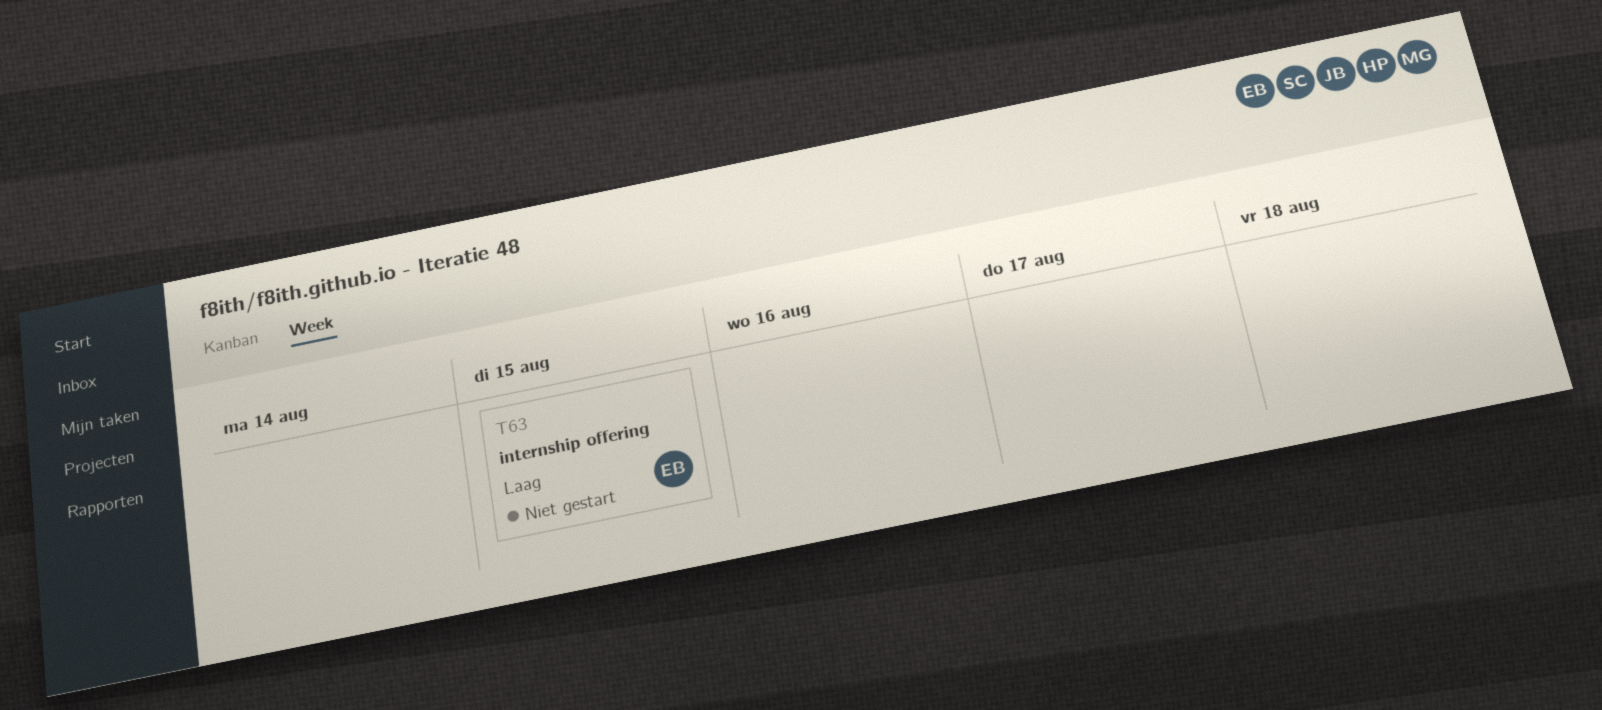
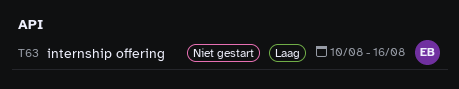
T63, due: Aug 15 -> Aug 16

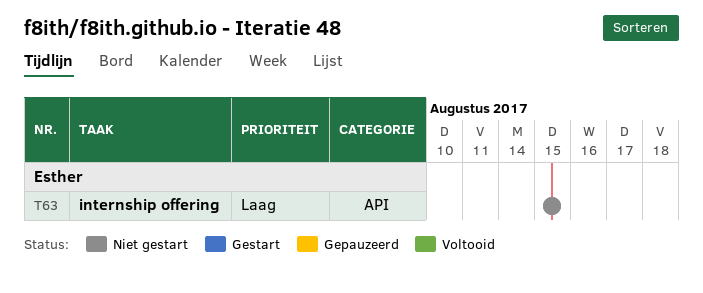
T63, start: Aug 10 -> Aug 15
T63, due: Aug 16 -> Aug 15

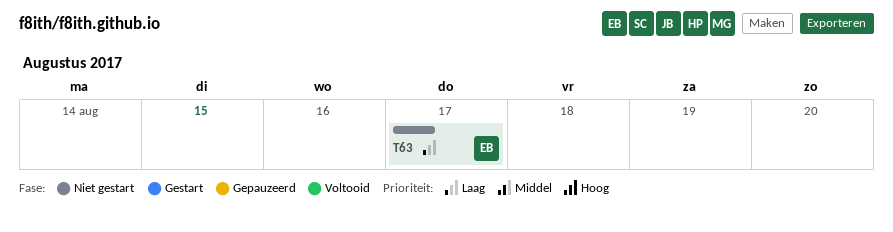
T63, due: Aug 15 -> Aug 17

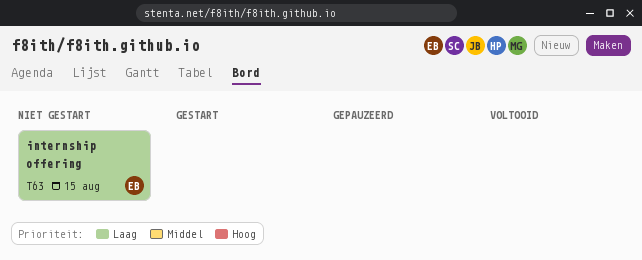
T63, due: Aug 17 -> Aug 15

